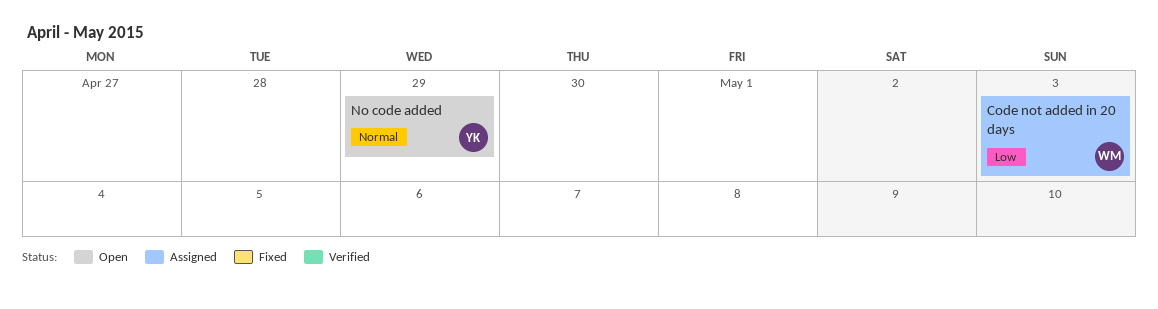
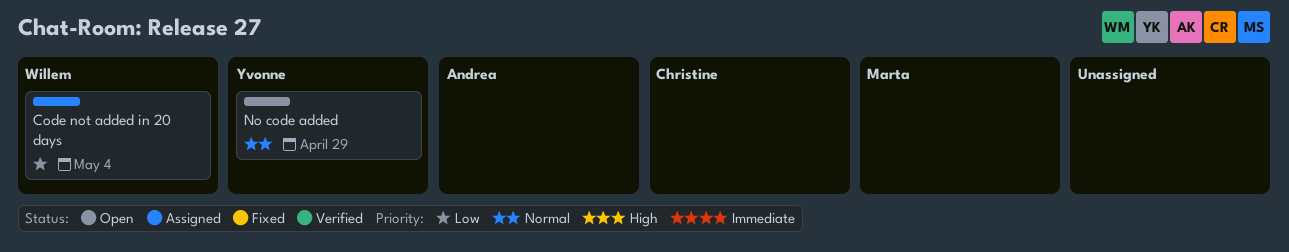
Code not added in 20 days, due: May 3 -> May 4

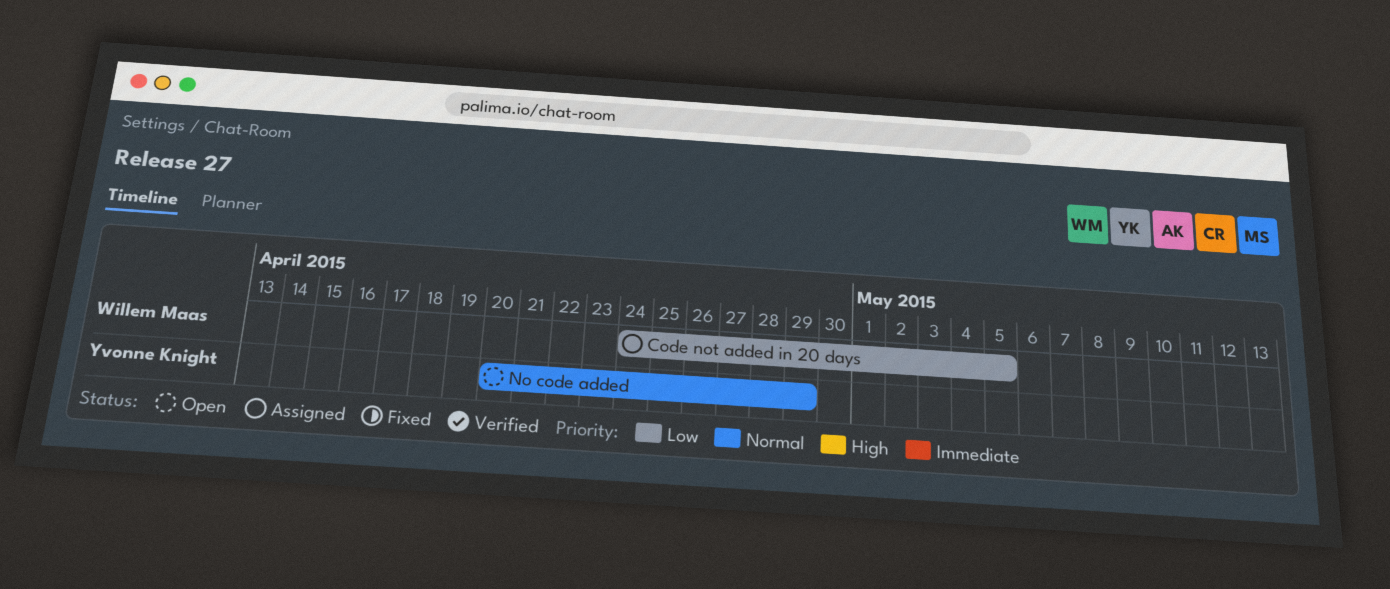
Code not added in 20 days, due: May 4 -> May 5

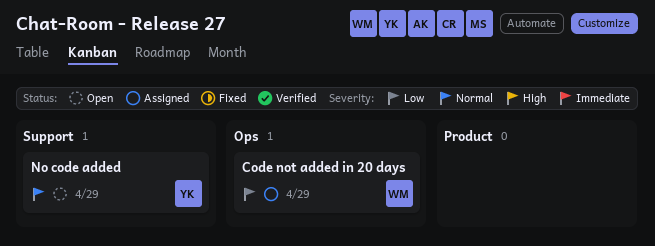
Code not added in 20 days, due: May 5 -> Apr 29

